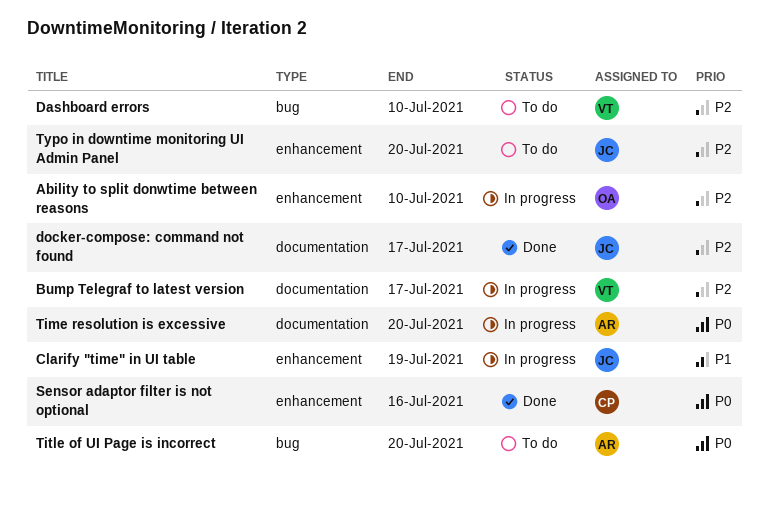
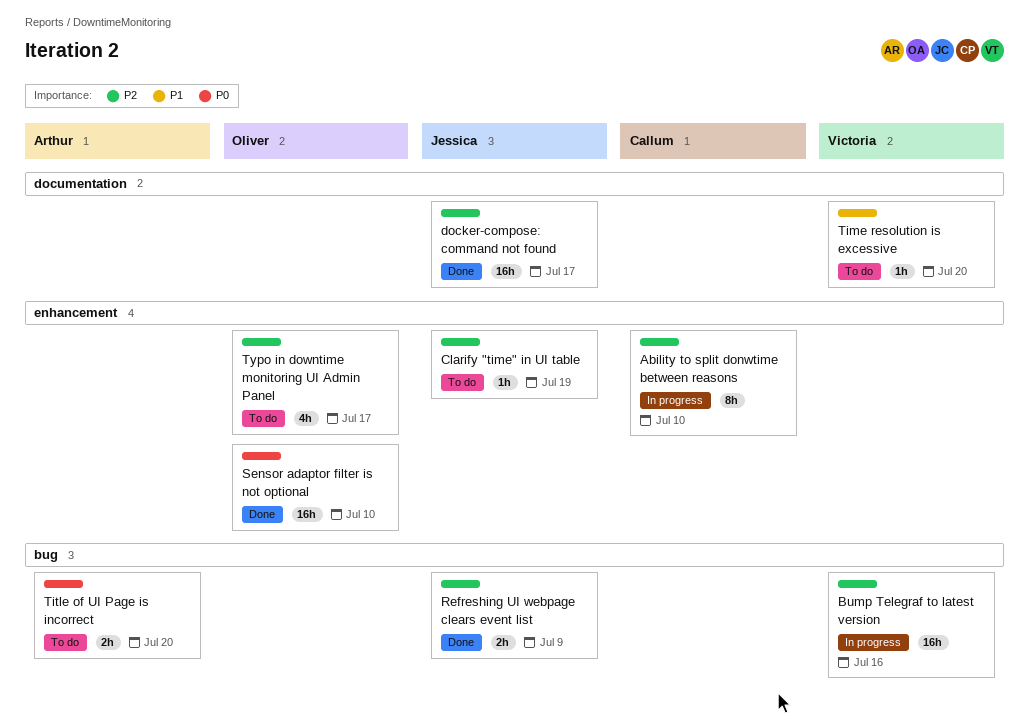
Ability to split donwtime between reasons, owner: Oliver -> Callum
Bump Telegraf to latest version, label: documentation -> bug
Bump Telegraf to latest version, due: Jul 17 -> Jul 16
Clarify "time" in UI table, status: In progress -> To do
Clarify "time" in UI table, priority: P1 -> P2
Dashboard errors: present -> none
Refreshing UI webpage clears event list: none -> present
Sensor adaptor filter is not optional, owner: Callum -> Oliver
Sensor adaptor filter is not optional, due: Jul 16 -> Jul 10
Time resolution is excessive, status: In progress -> To do
Time resolution is excessive, owner: Arthur -> Victoria
Time resolution is excessive, priority: P0 -> P1
Typo in downtime monitoring UI Admin Panel, owner: Jessica -> Oliver
Typo in downtime monitoring UI Admin Panel, due: Jul 20 -> Jul 17

